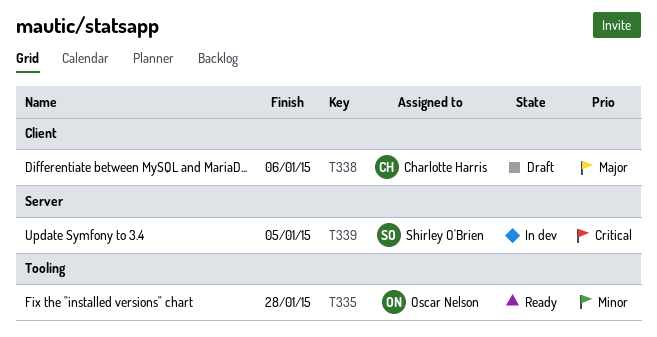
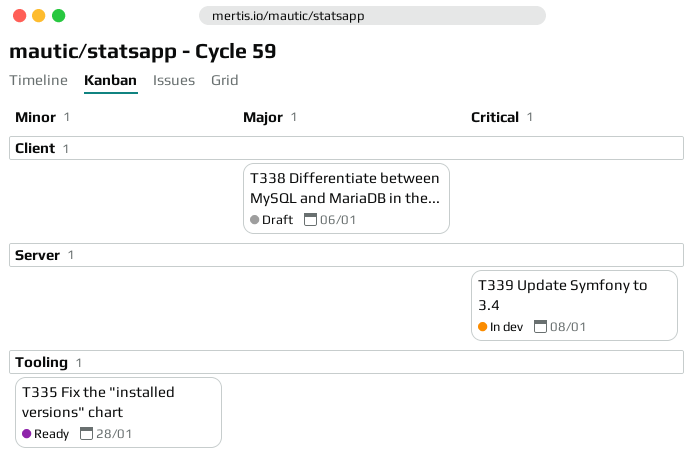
T339, due: Jan 5 -> Jan 8

